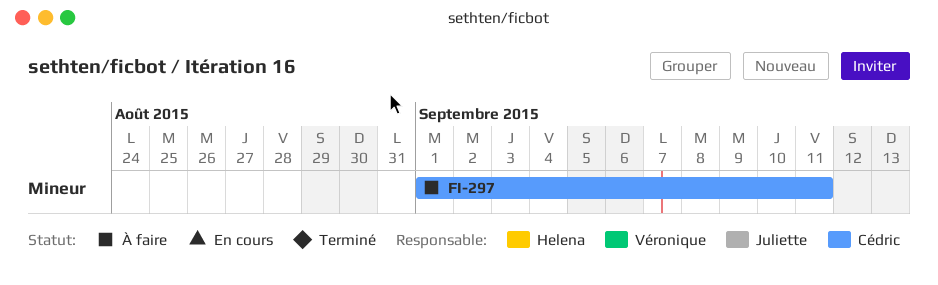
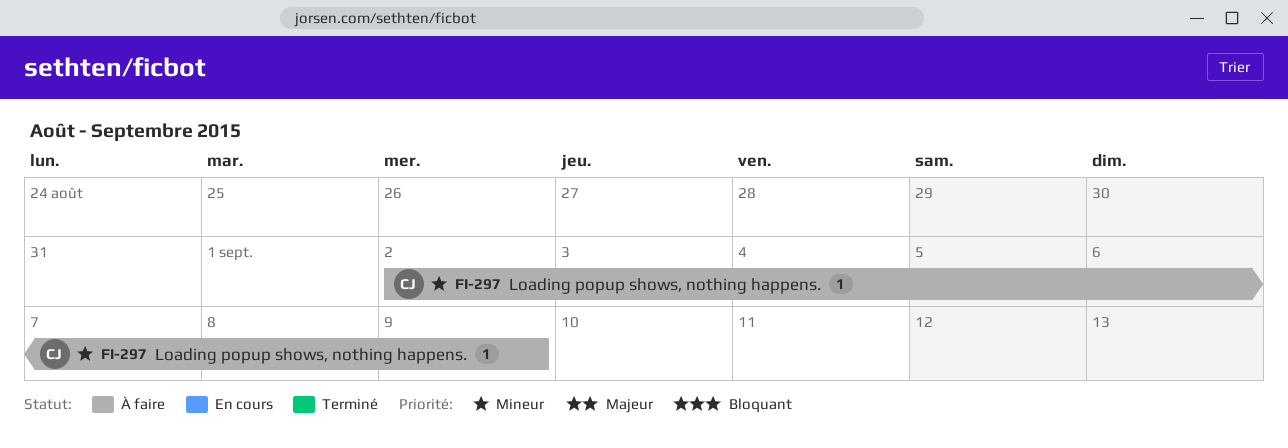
FI-297, start: Sep 1 -> Sep 2
FI-297, due: Sep 11 -> Sep 9

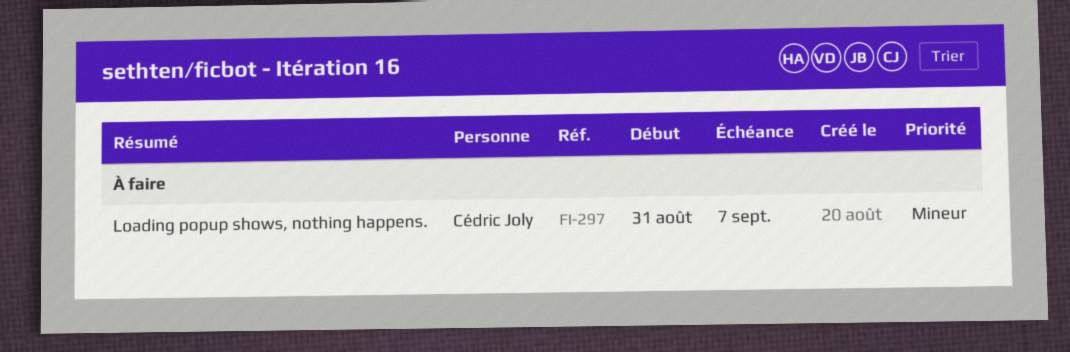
FI-297, start: Sep 2 -> Aug 31
FI-297, due: Sep 9 -> Sep 7

